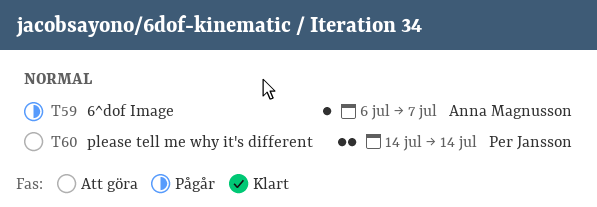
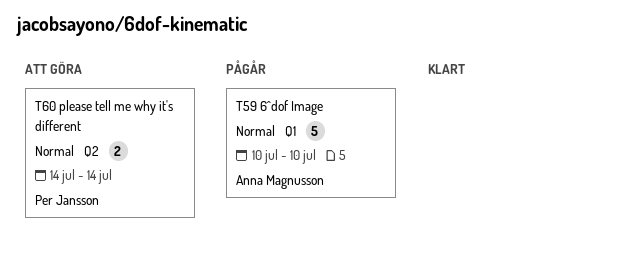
T59, estimate: 1 -> 5
T59, start: Jul 6 -> Jul 10
T59, due: Jul 7 -> Jul 10

